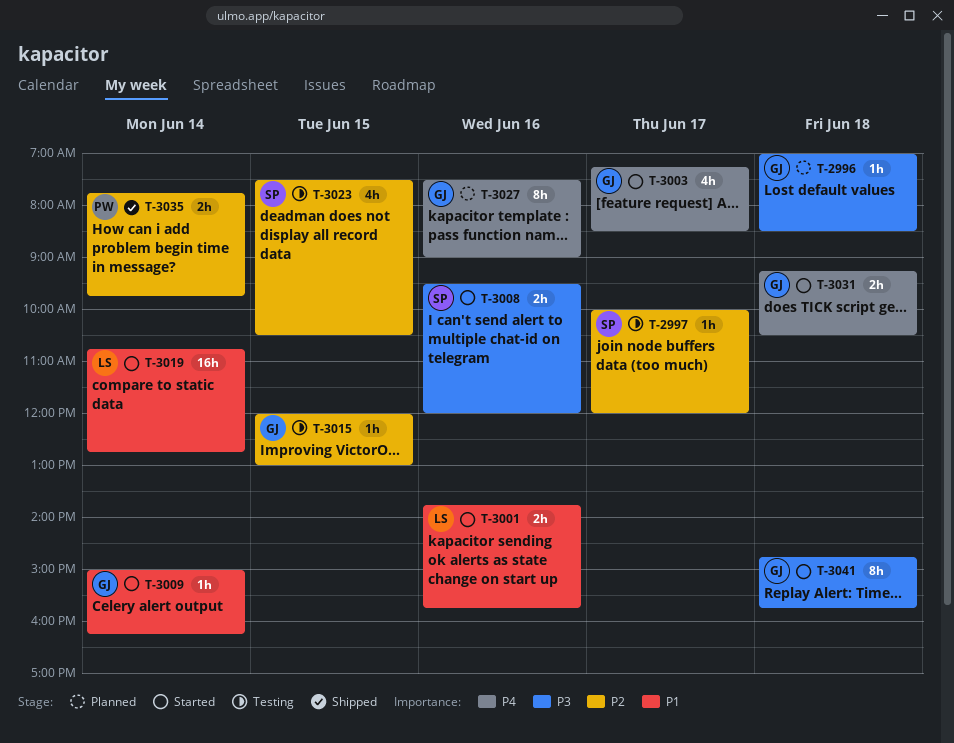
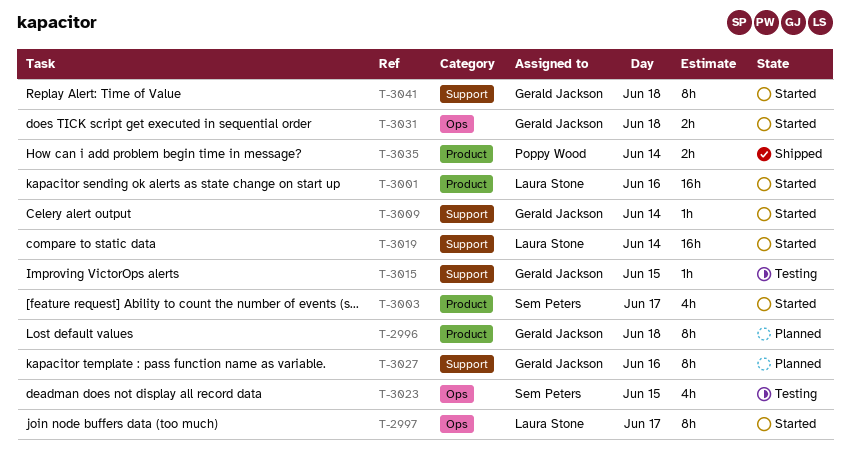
T-2996, estimate: 1h -> 8h
T-2997, status: Testing -> Started
T-2997, owner: Sem Peters -> Laura Stone
T-2997, estimate: 1h -> 8h
T-3001, estimate: 2h -> 16h
T-3003, owner: Gerald Jackson -> Sem Peters
T-3008: present -> none

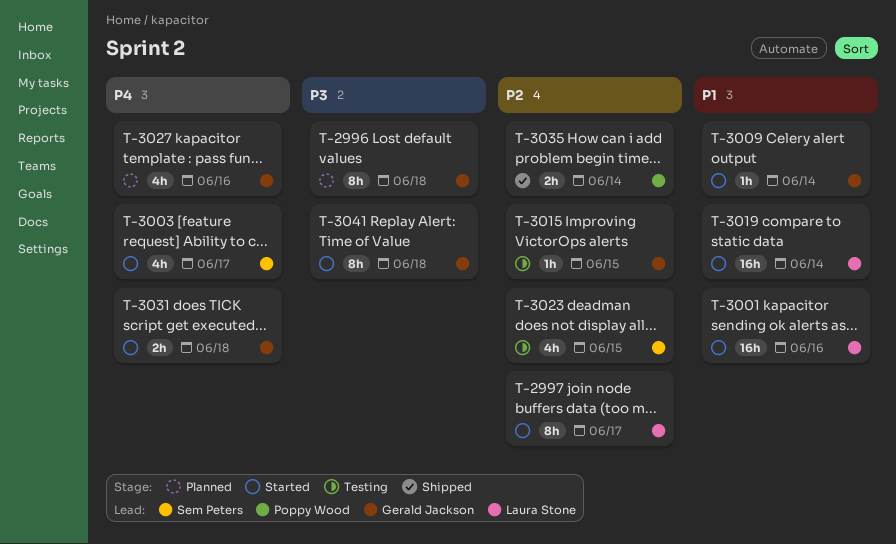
T-3027, estimate: 8h -> 4h

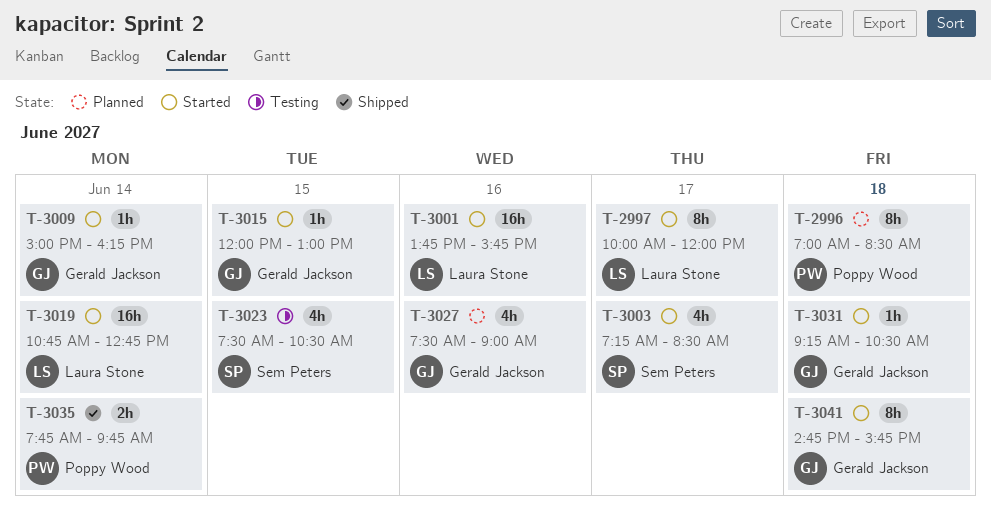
T-2996, owner: Gerald Jackson -> Poppy Wood
T-3015, status: Testing -> Started
T-3031, estimate: 2h -> 1h

